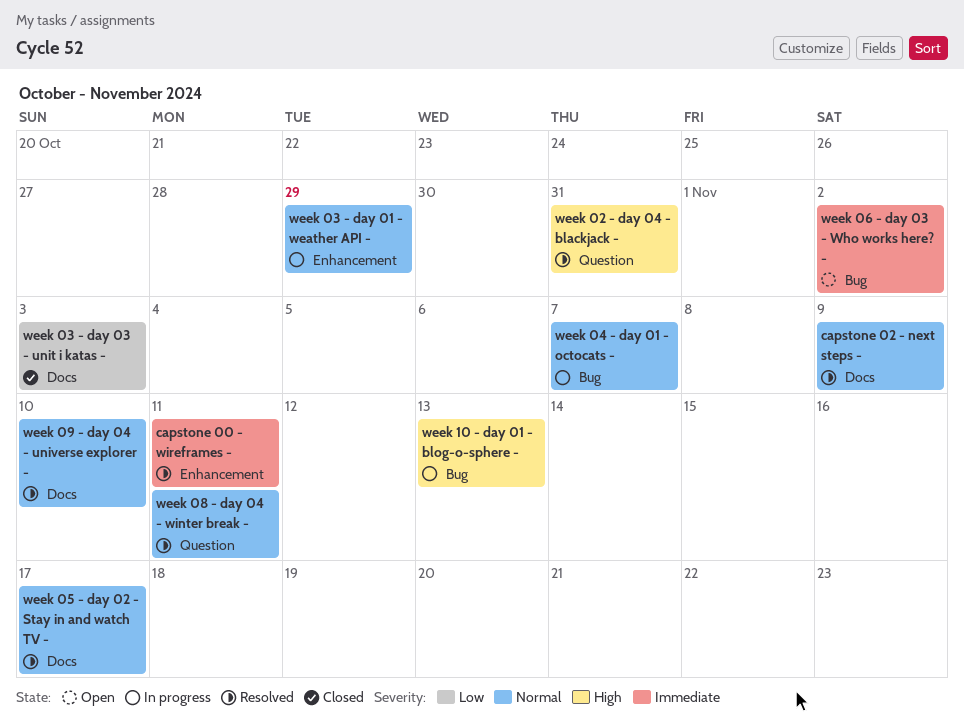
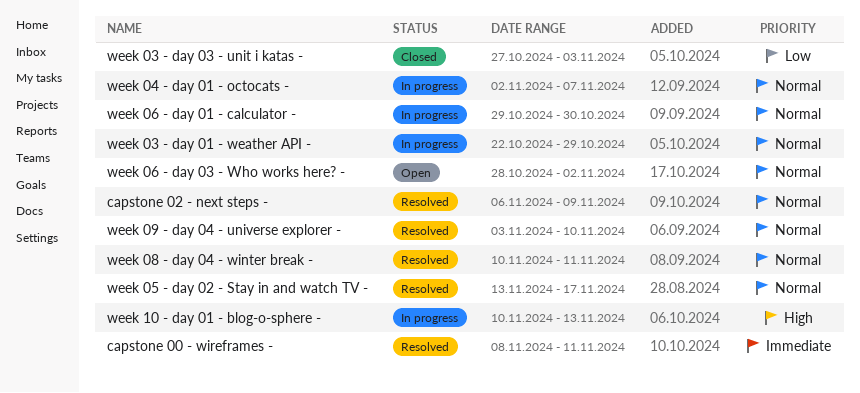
week 02 - day 04 - blackjack -: present -> none
week 06 - day 01 - calculator -: none -> present
week 06 - day 03 - Who works here? -, priority: Immediate -> Normal

